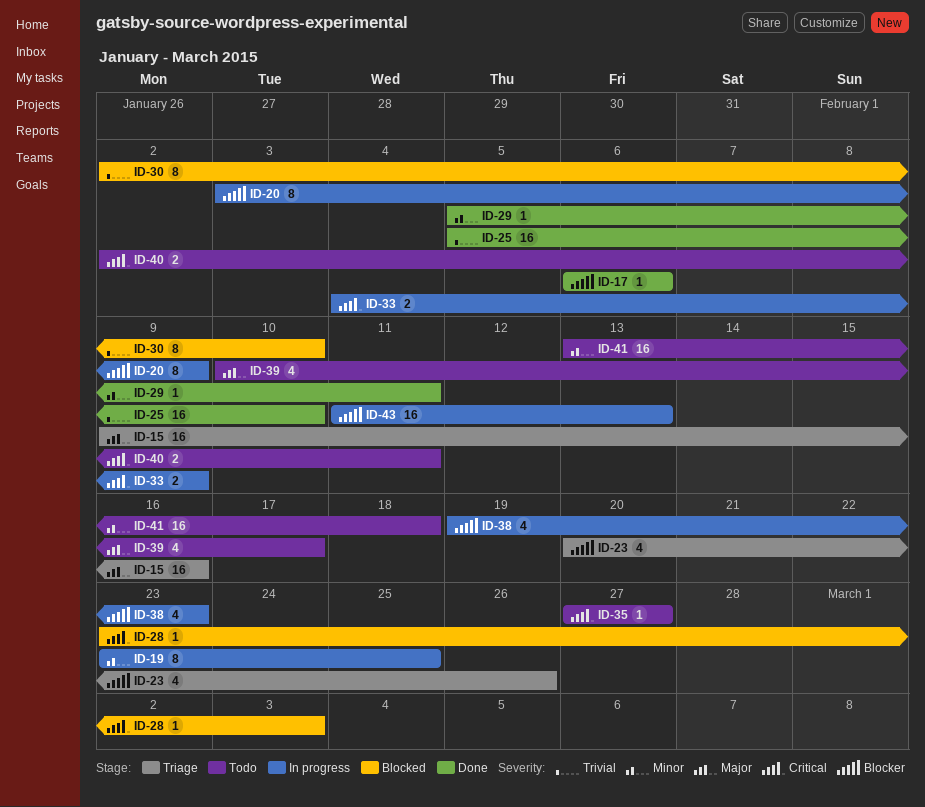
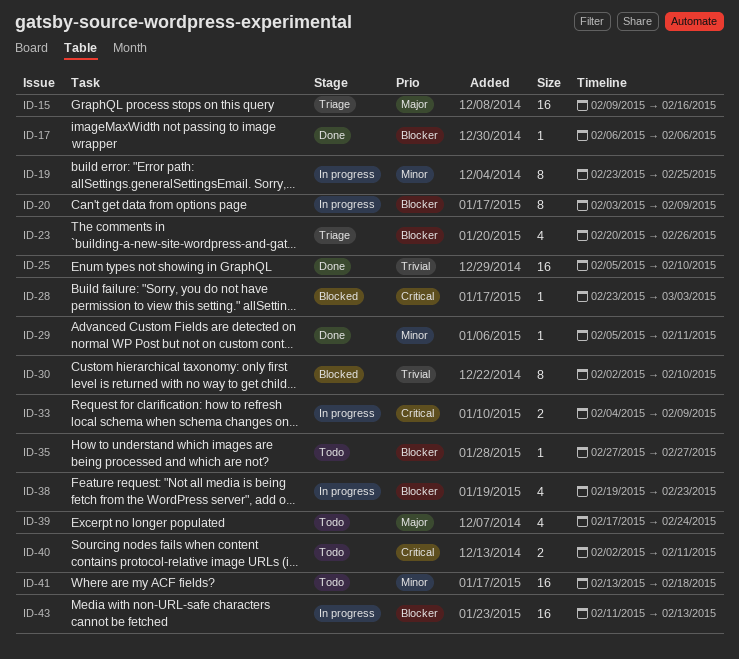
ID-35, priority: Critical -> Blocker
ID-39, start: Feb 10 -> Feb 17
ID-39, due: Feb 17 -> Feb 24

